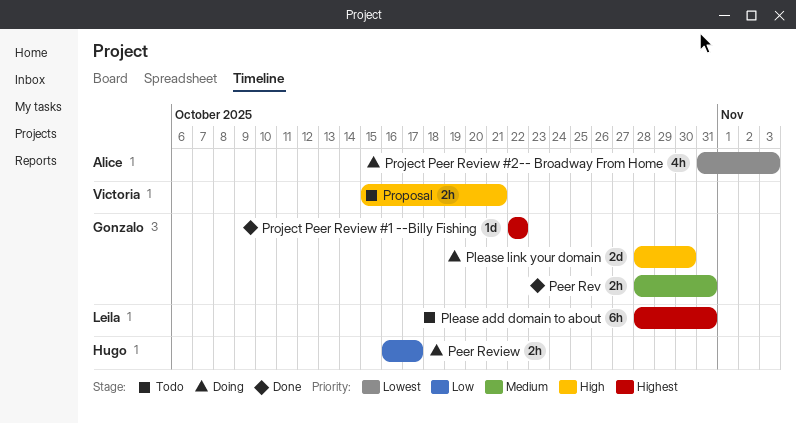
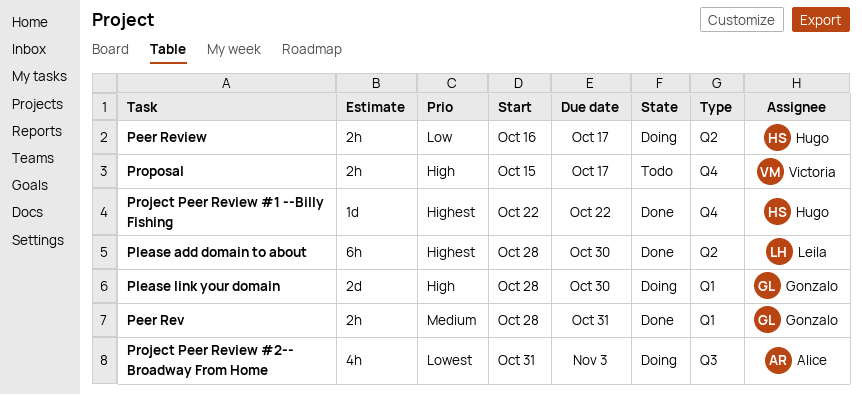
Please add domain to about, status: Todo -> Done
Please add domain to about, due: Oct 31 -> Oct 30
Project Peer Review #1 --Billy Fishing, owner: Gonzalo -> Hugo
Proposal, due: Oct 21 -> Oct 17

